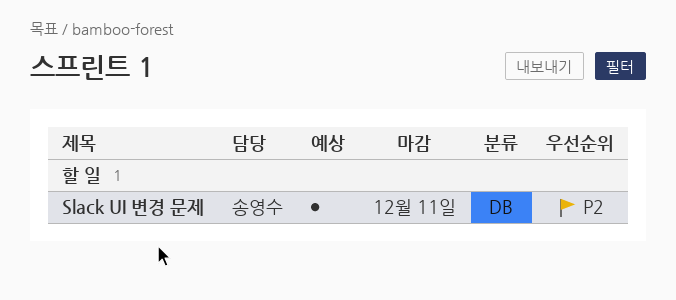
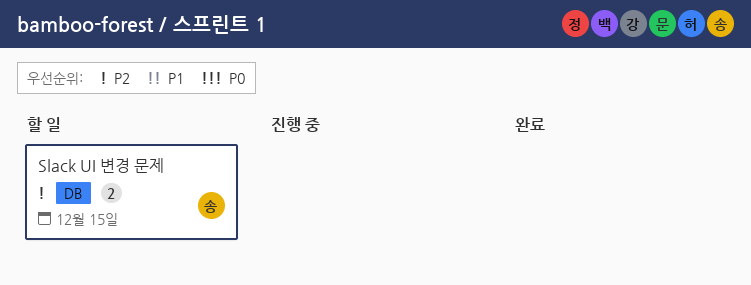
Slack UI 변경 문제, estimate: 1 -> 2
Slack UI 변경 문제, due: Dec 11 -> Dec 15

